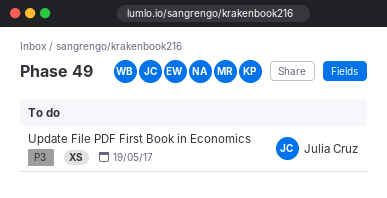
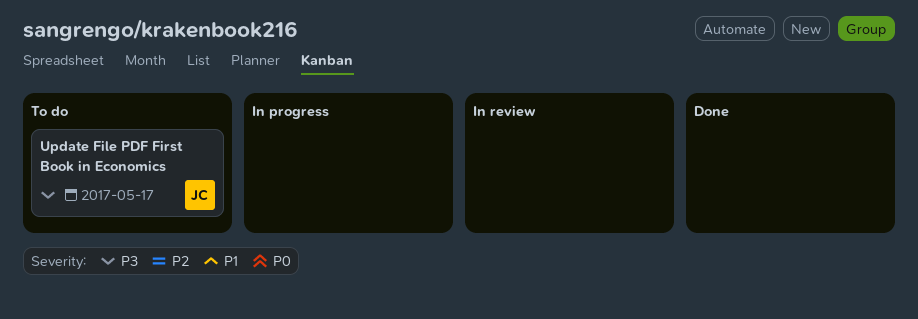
Update File PDF First Book in Economics, due: May 19 -> May 17

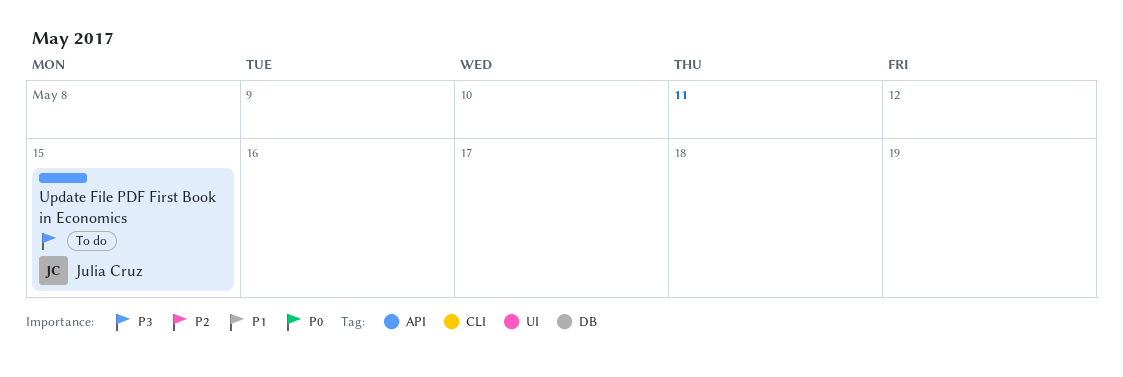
Update File PDF First Book in Economics, due: May 17 -> May 15

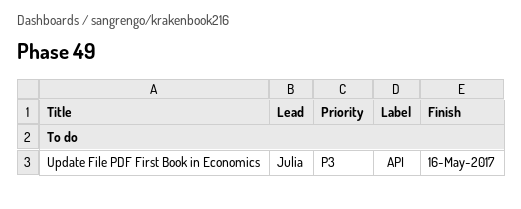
Update File PDF First Book in Economics, due: May 15 -> May 16

